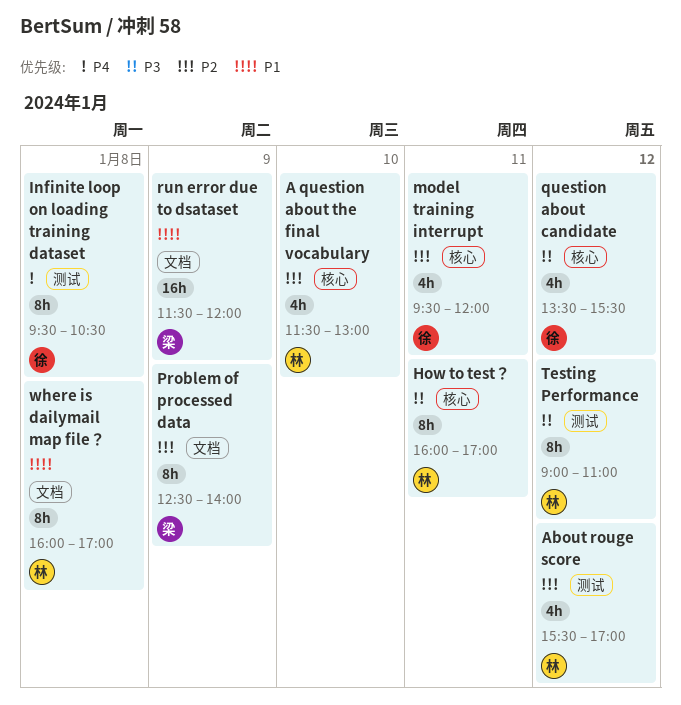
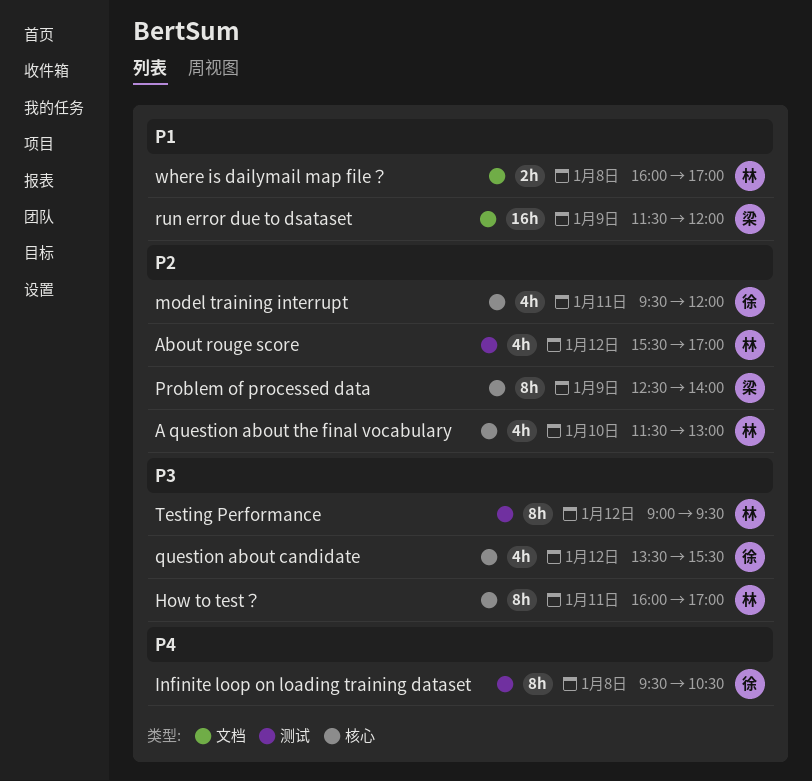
Problem of processed data, label: 文档 -> 核心
Testing Performance, ends: 11:00 -> 09:30
where is dailymail map file？, estimate: 8h -> 2h

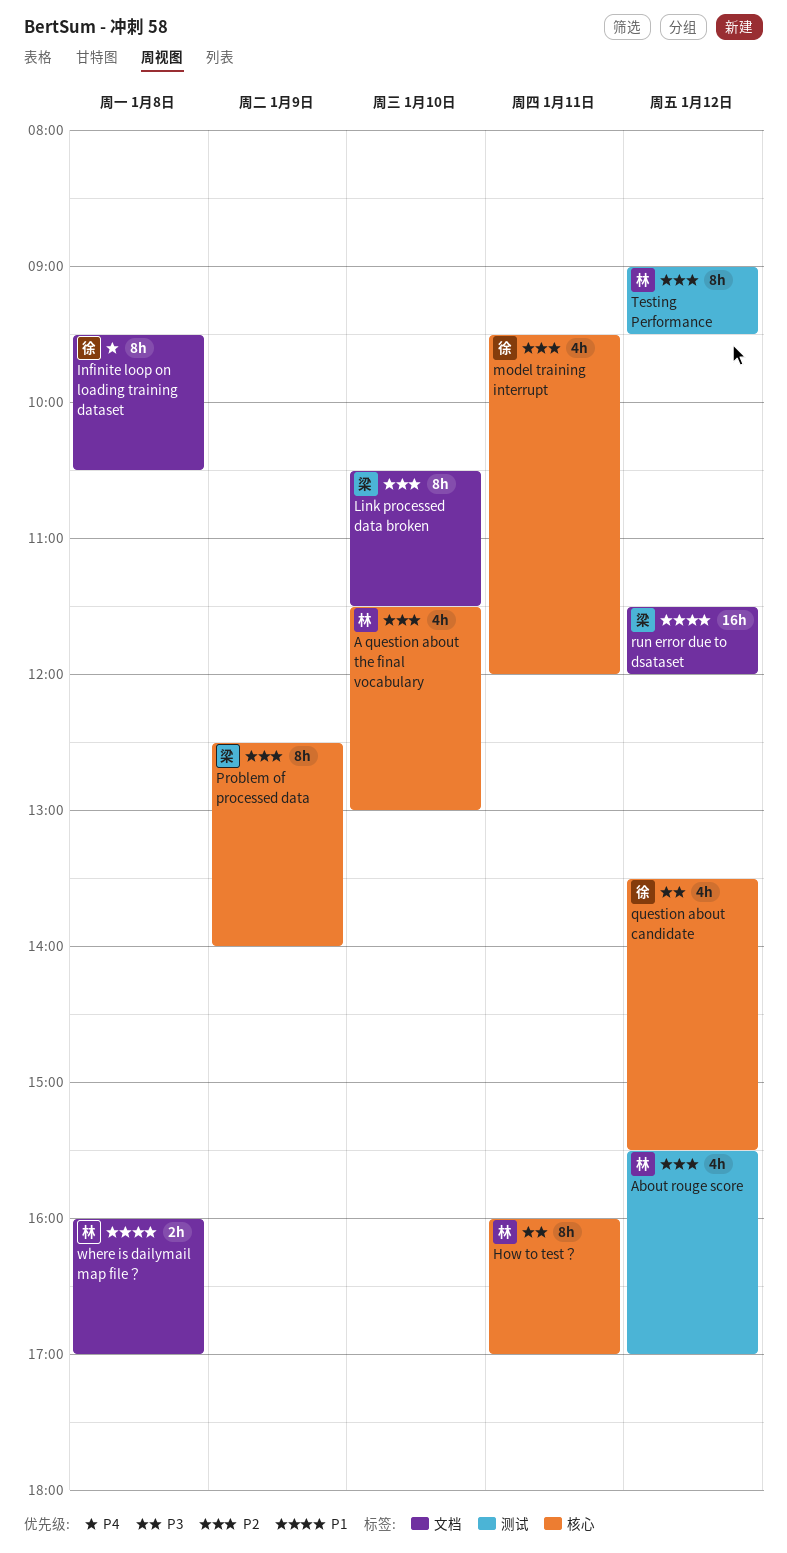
Infinite loop on loading training dataset, label: 测试 -> 文档
Link processed data broken: none -> present
run error due to dsataset, day: Jan 9 -> Jan 12
Testing Performance, priority: P3 -> P2

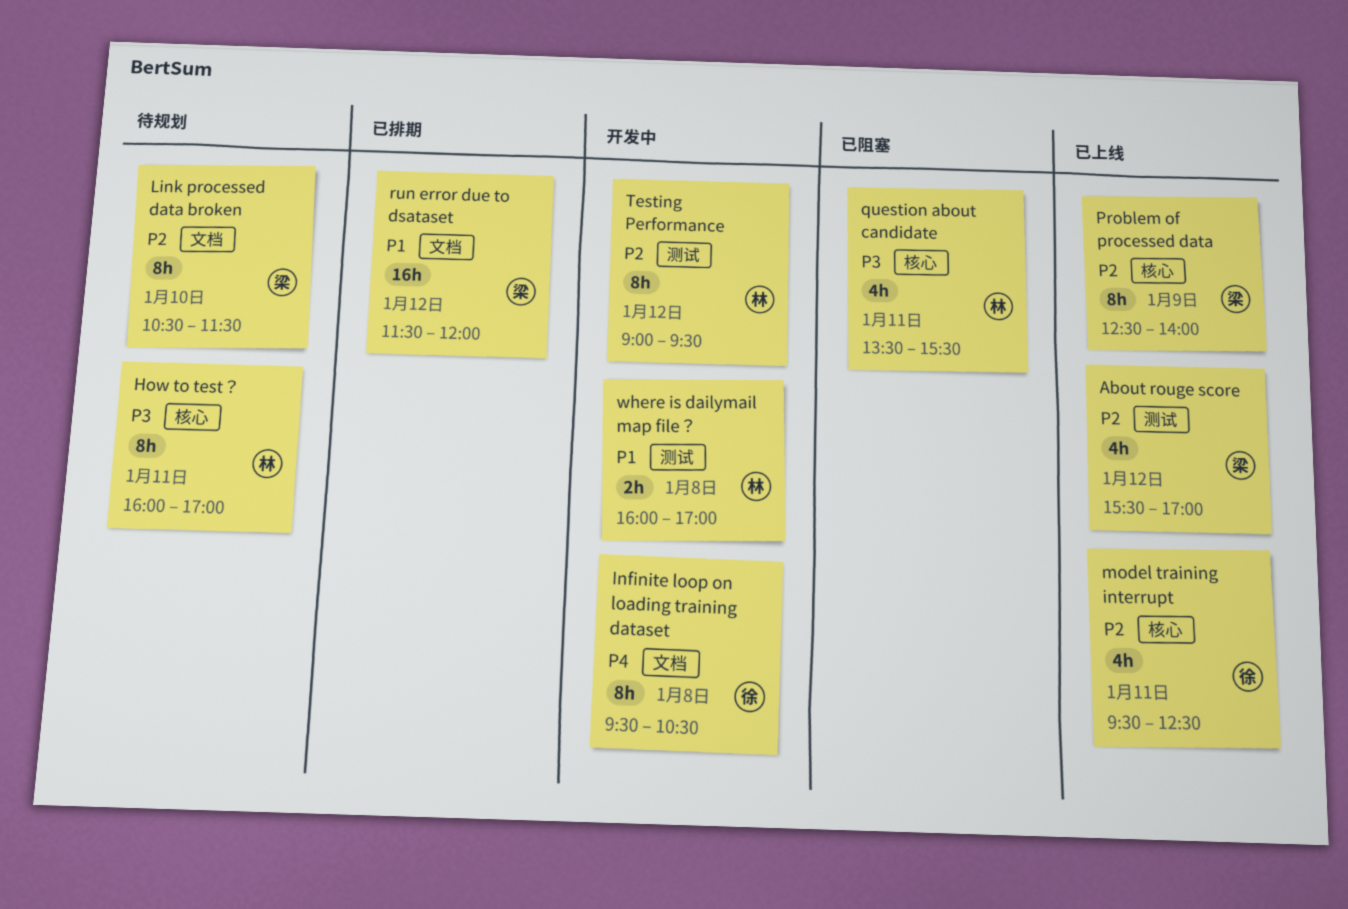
A question about the final vocabulary: present -> none
About rouge score, owner: 林 -> 梁
model training interrupt, ends: 12:00 -> 12:30
question about candidate, owner: 徐 -> 林
question about candidate, day: Jan 12 -> Jan 11
where is dailymail map file？, label: 文档 -> 测试

